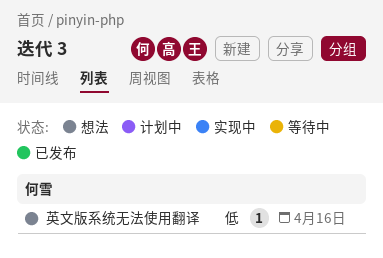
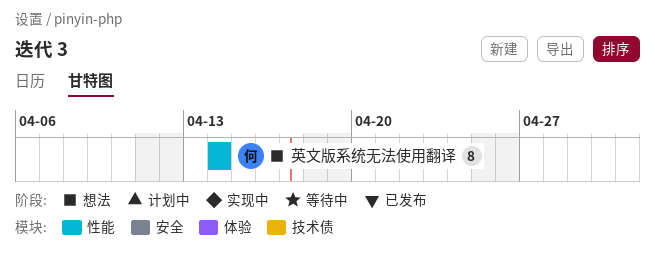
英文版系统无法使用翻译, estimate: 1 -> 8
英文版系统无法使用翻译, due: Apr 16 -> Apr 14

